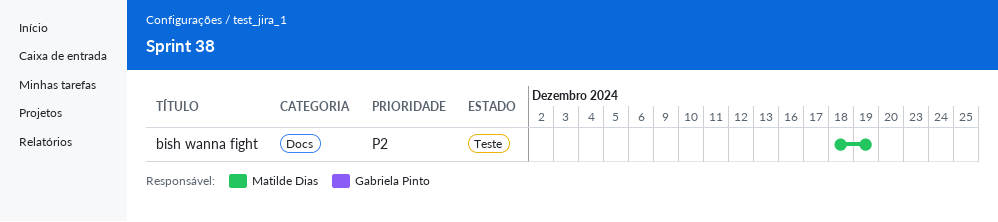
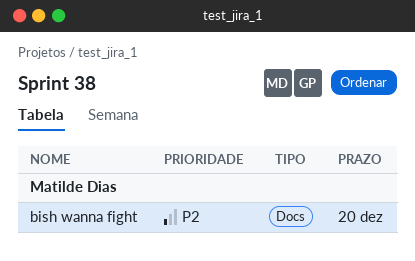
bish wanna fight, due: Dec 19 -> Dec 20

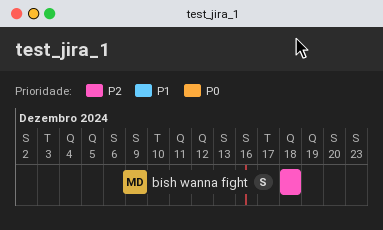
bish wanna fight, due: Dec 20 -> Dec 18

